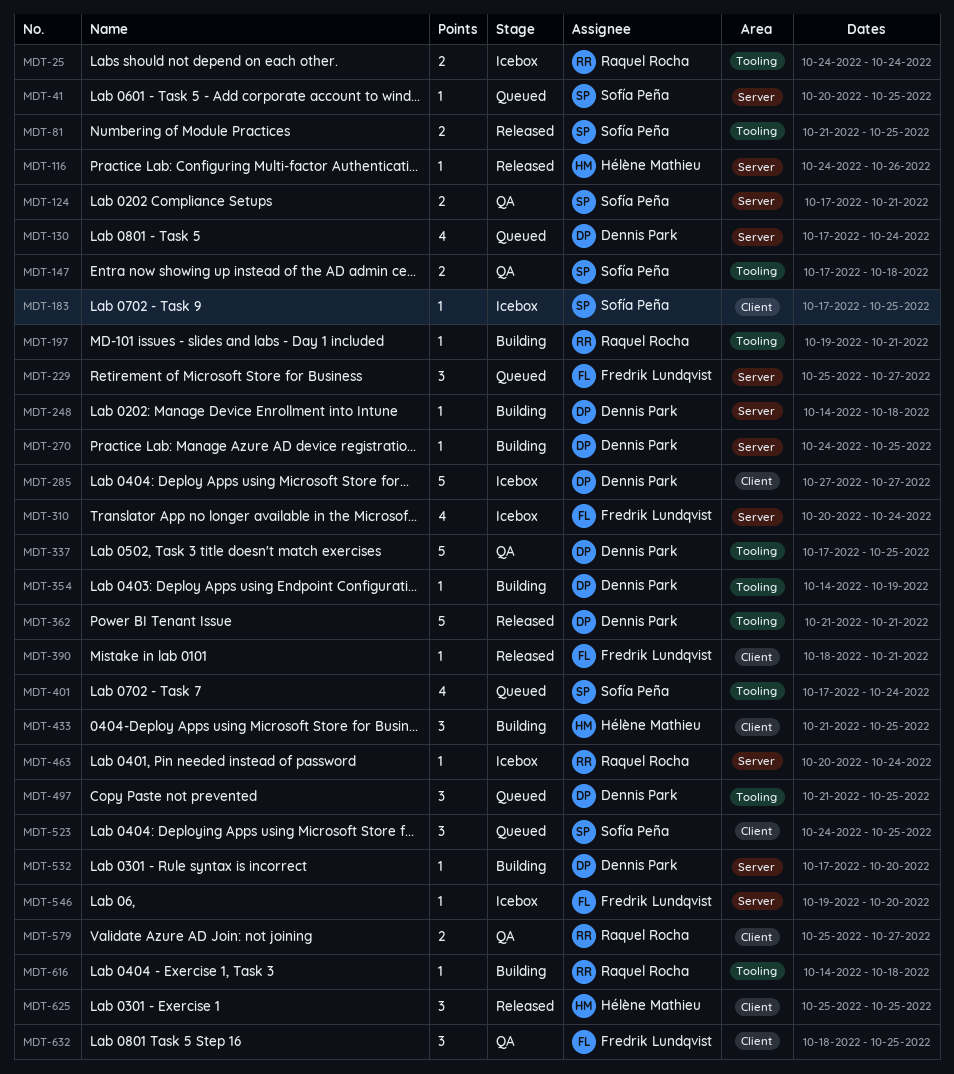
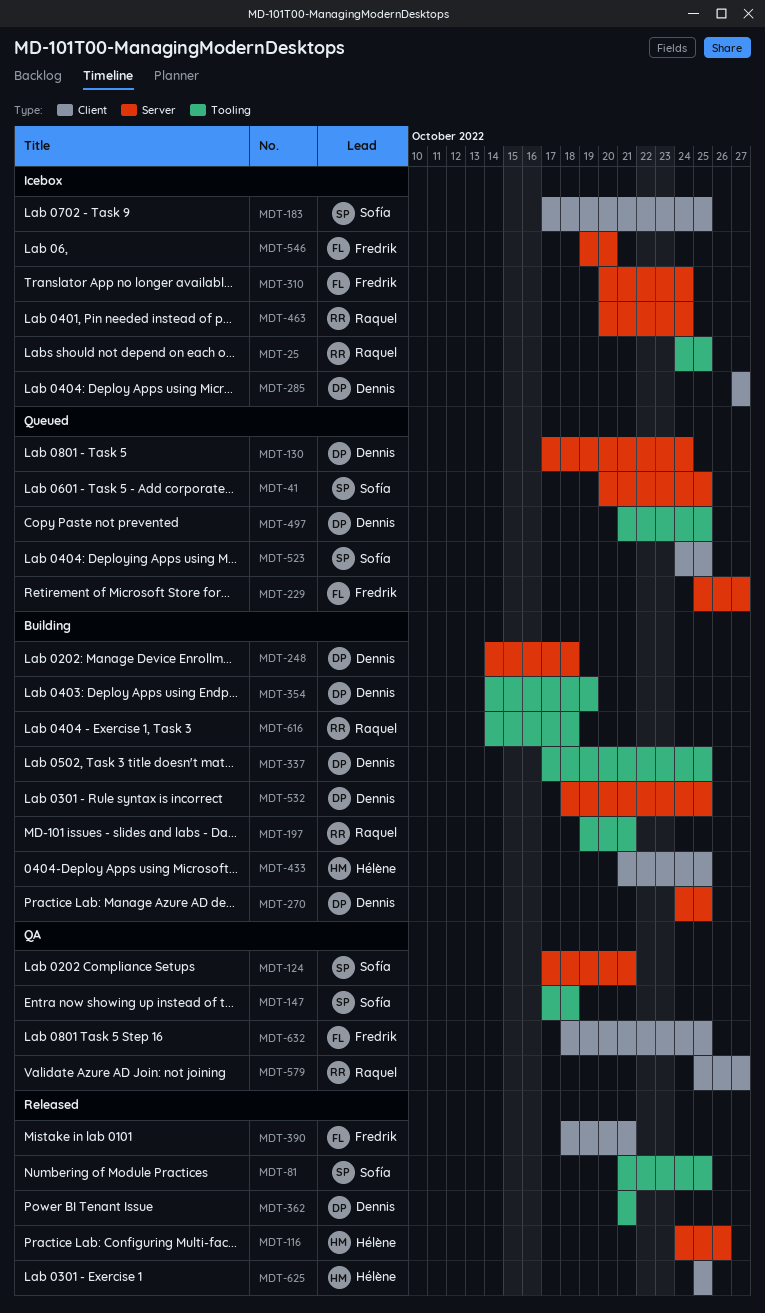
MDT-25, due: Oct 24 -> Oct 25
MDT-337, status: QA -> Building
MDT-401: present -> none
MDT-532, start: Oct 17 -> Oct 18
MDT-532, due: Oct 20 -> Oct 25

